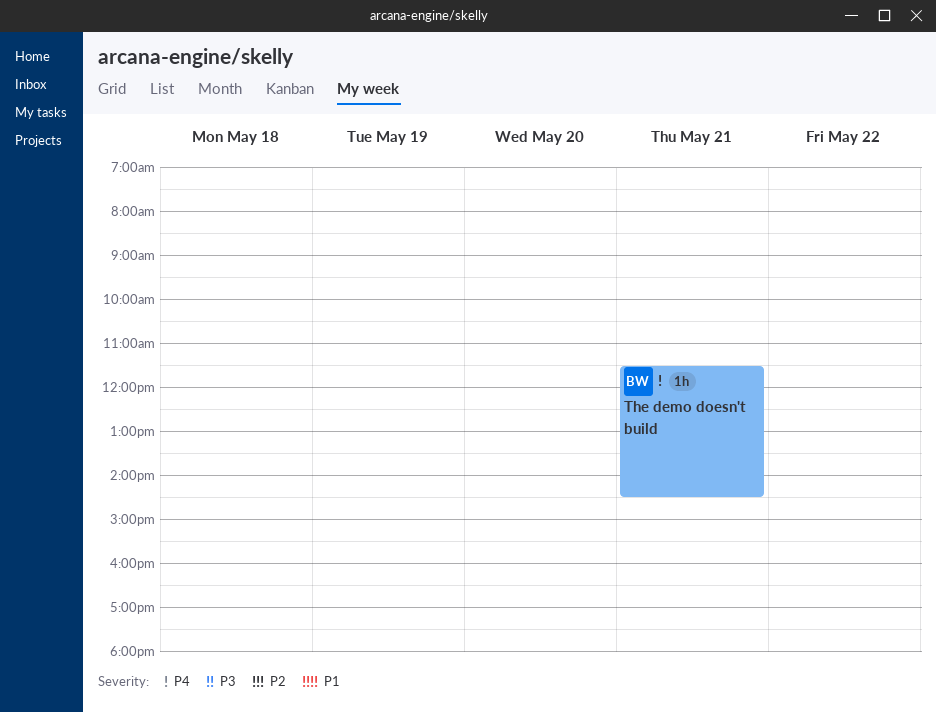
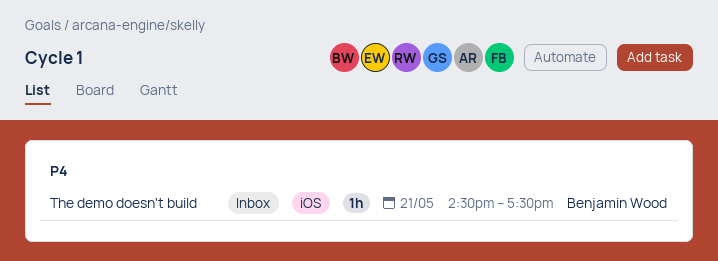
The demo doesn't build, begins: 11:30 -> 14:30
The demo doesn't build, ends: 14:30 -> 17:30

